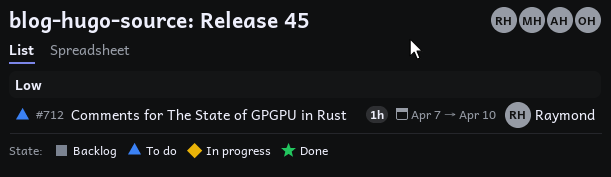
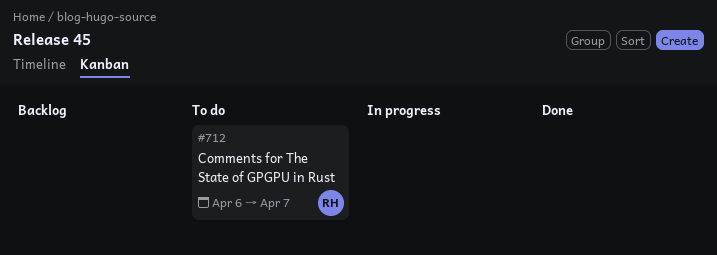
#712, start: Apr 7 -> Apr 6
#712, due: Apr 10 -> Apr 7

